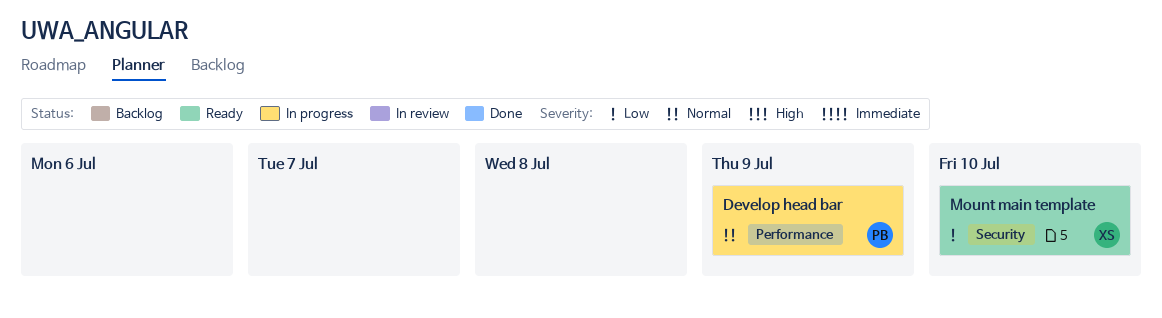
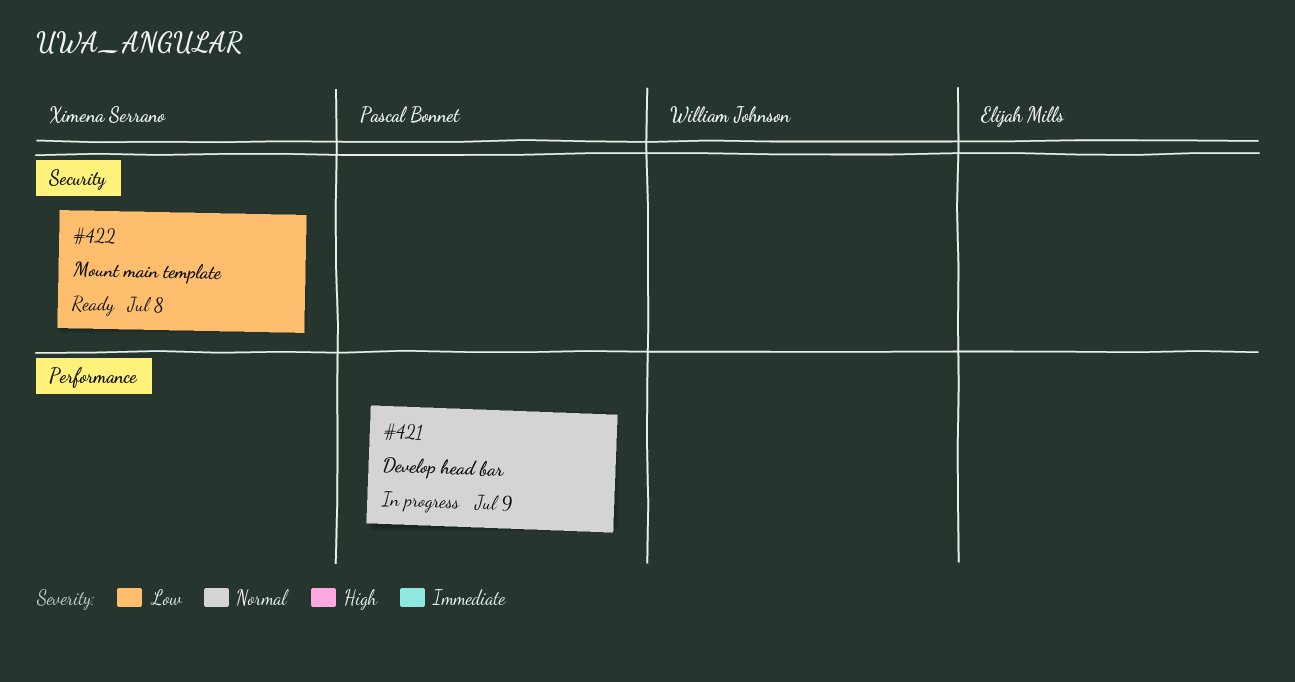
Mount main template, due: Jul 10 -> Jul 8

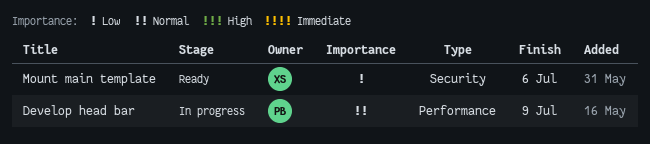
Mount main template, due: Jul 8 -> Jul 6

